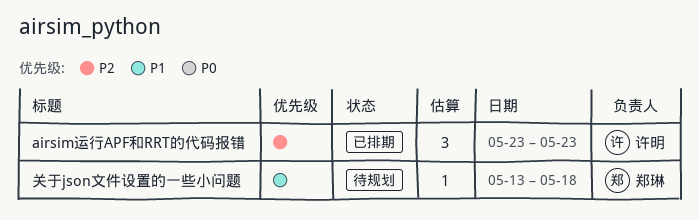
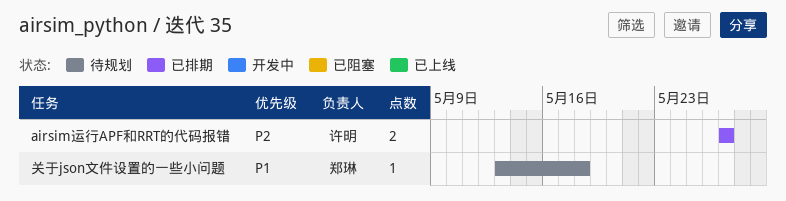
airsim运行APF和RRT的代码报错, estimate: 3 -> 2
airsim运行APF和RRT的代码报错, start: May 23 -> May 27
airsim运行APF和RRT的代码报错, due: May 23 -> May 27

